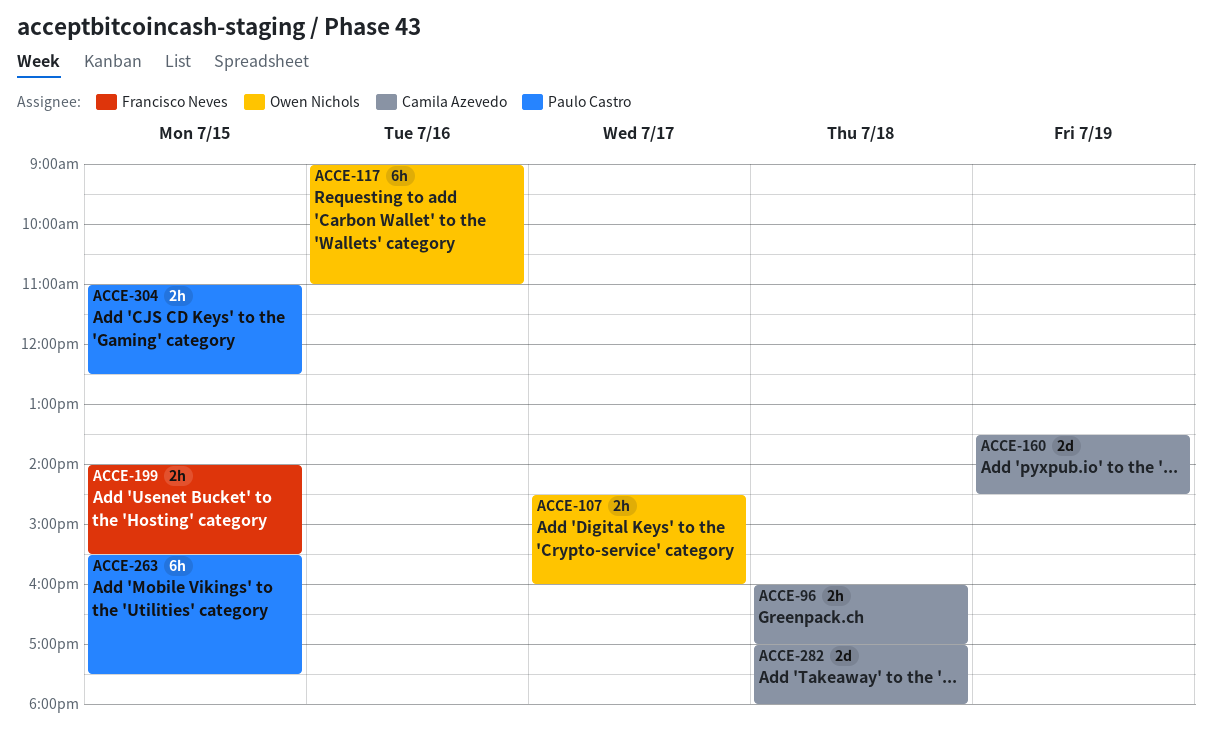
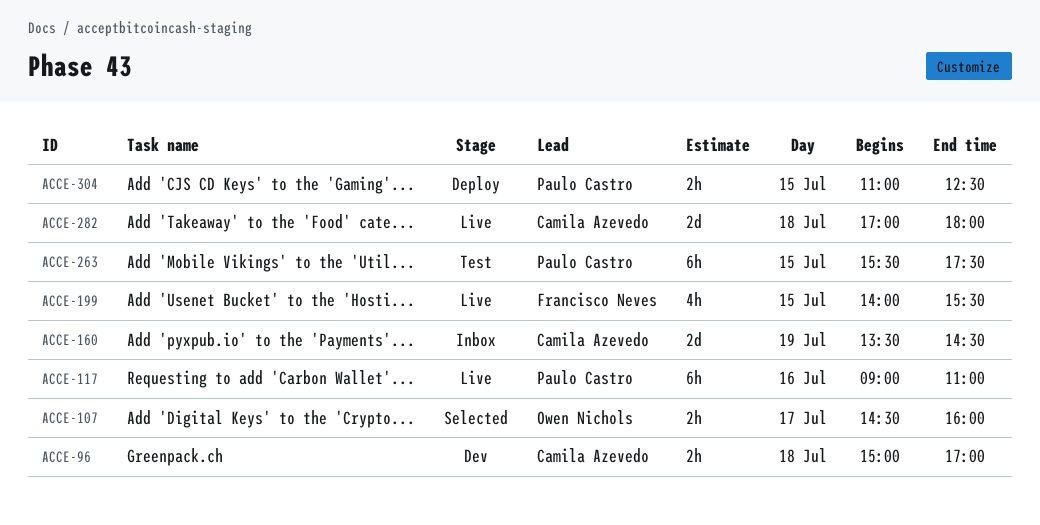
ACCE-96, begins: 16:00 -> 15:00
ACCE-117, owner: Owen Nichols -> Paulo Castro
ACCE-199, estimate: 2h -> 4h

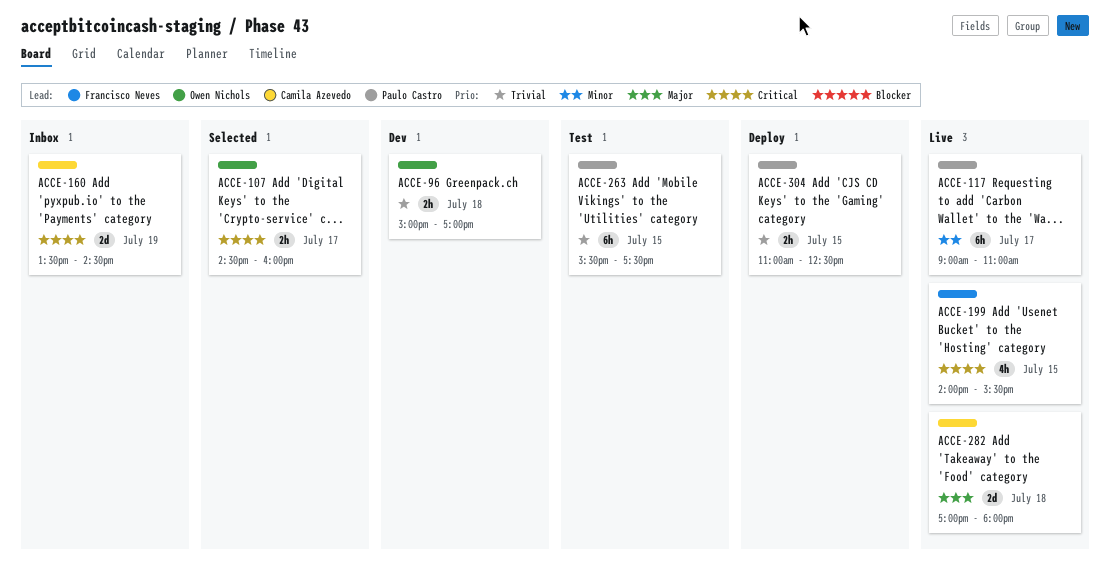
ACCE-96, owner: Camila Azevedo -> Owen Nichols
ACCE-117, day: Jul 16 -> Jul 17

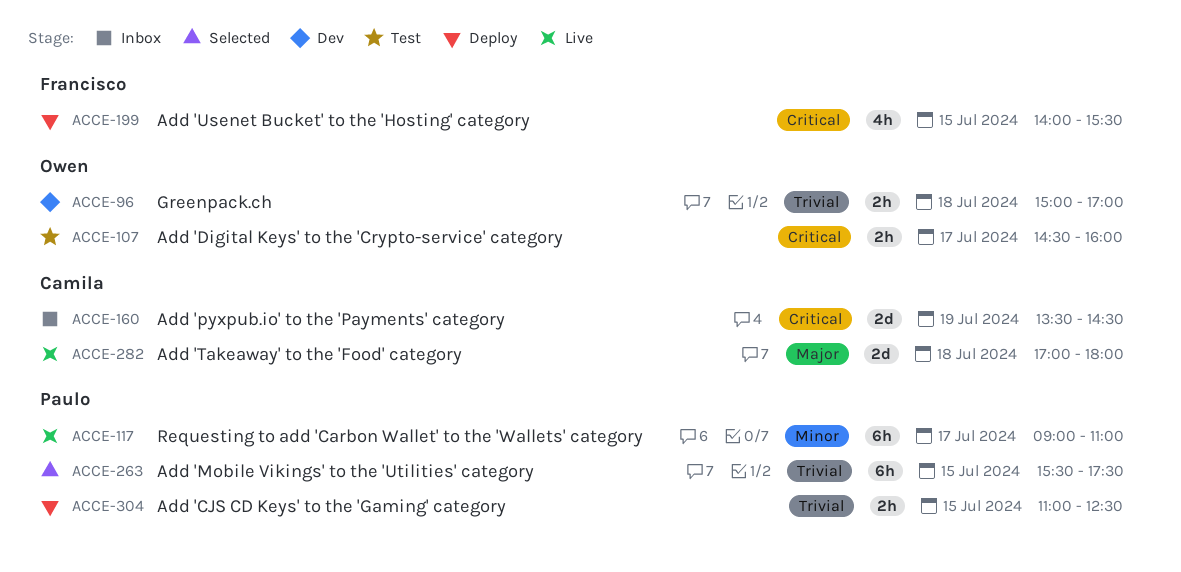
ACCE-107, status: Selected -> Test
ACCE-199, status: Live -> Deploy
ACCE-263, status: Test -> Selected

